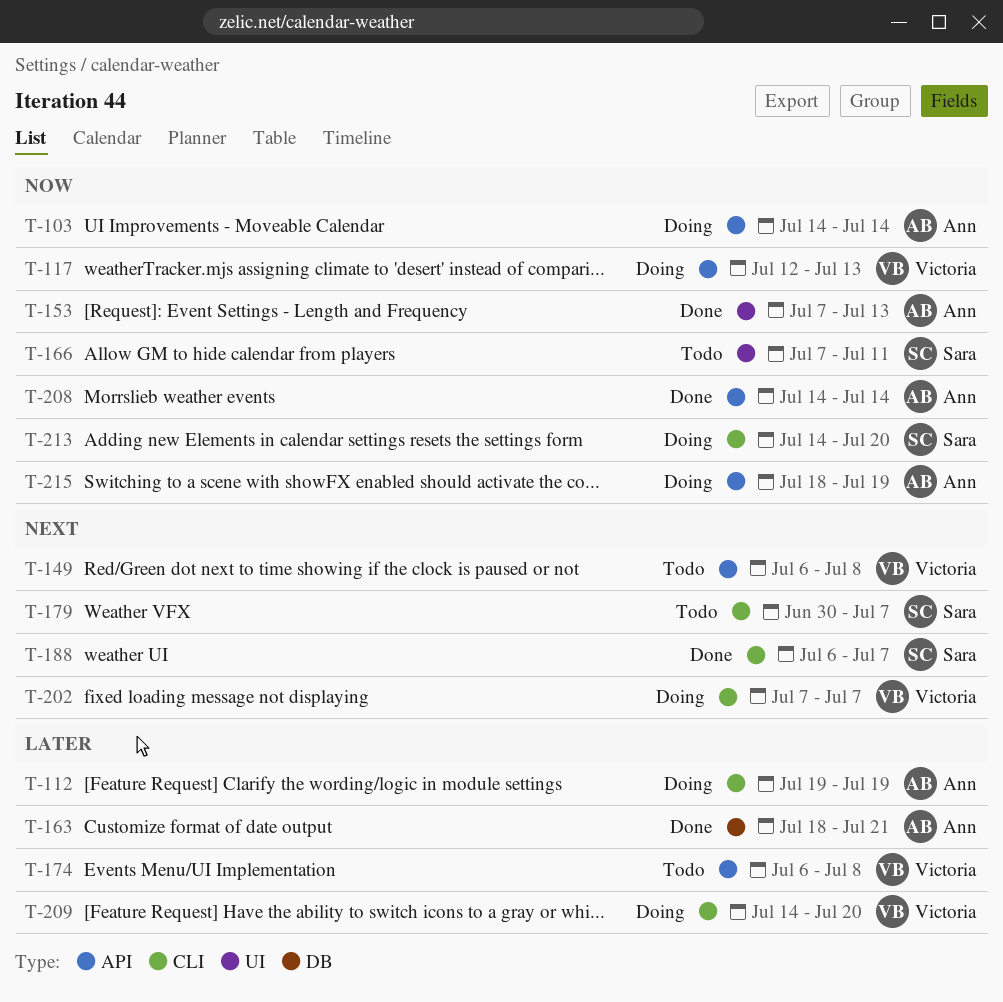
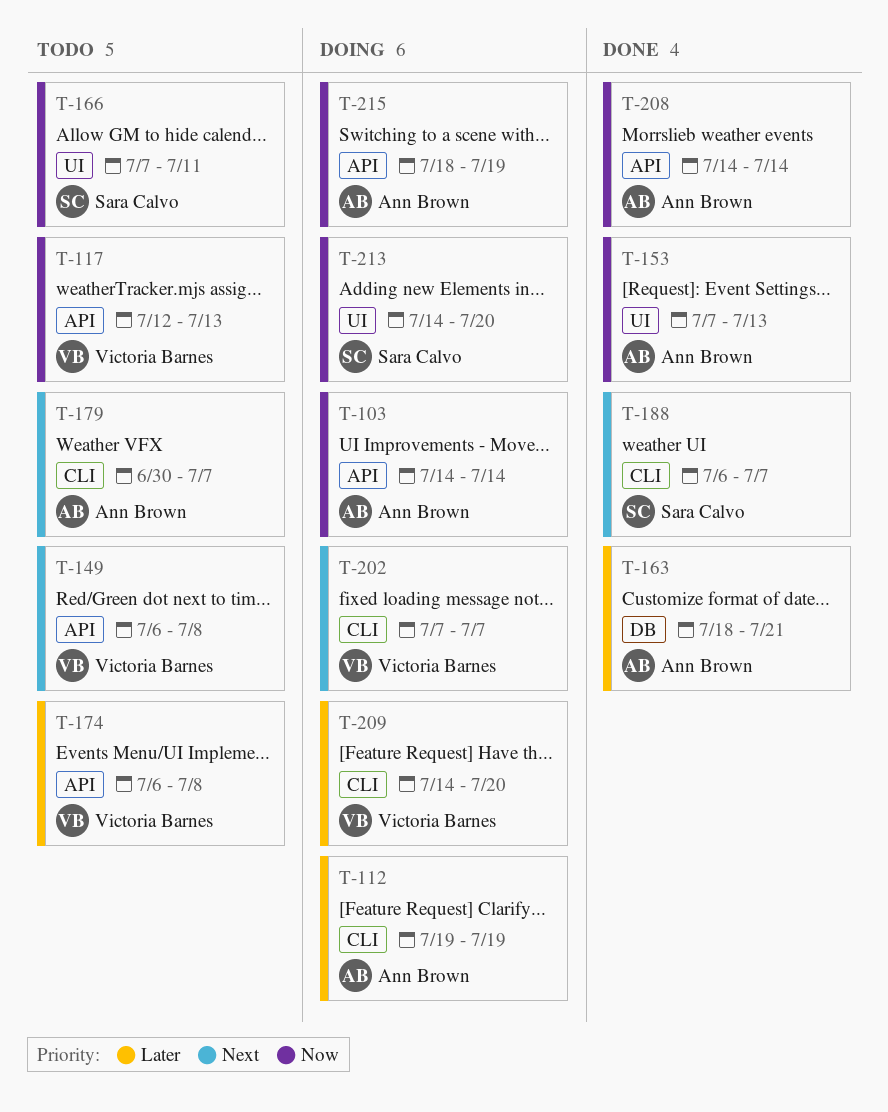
T-117, status: Doing -> Todo
T-179, owner: Sara Calvo -> Ann Brown
T-213, label: CLI -> UI

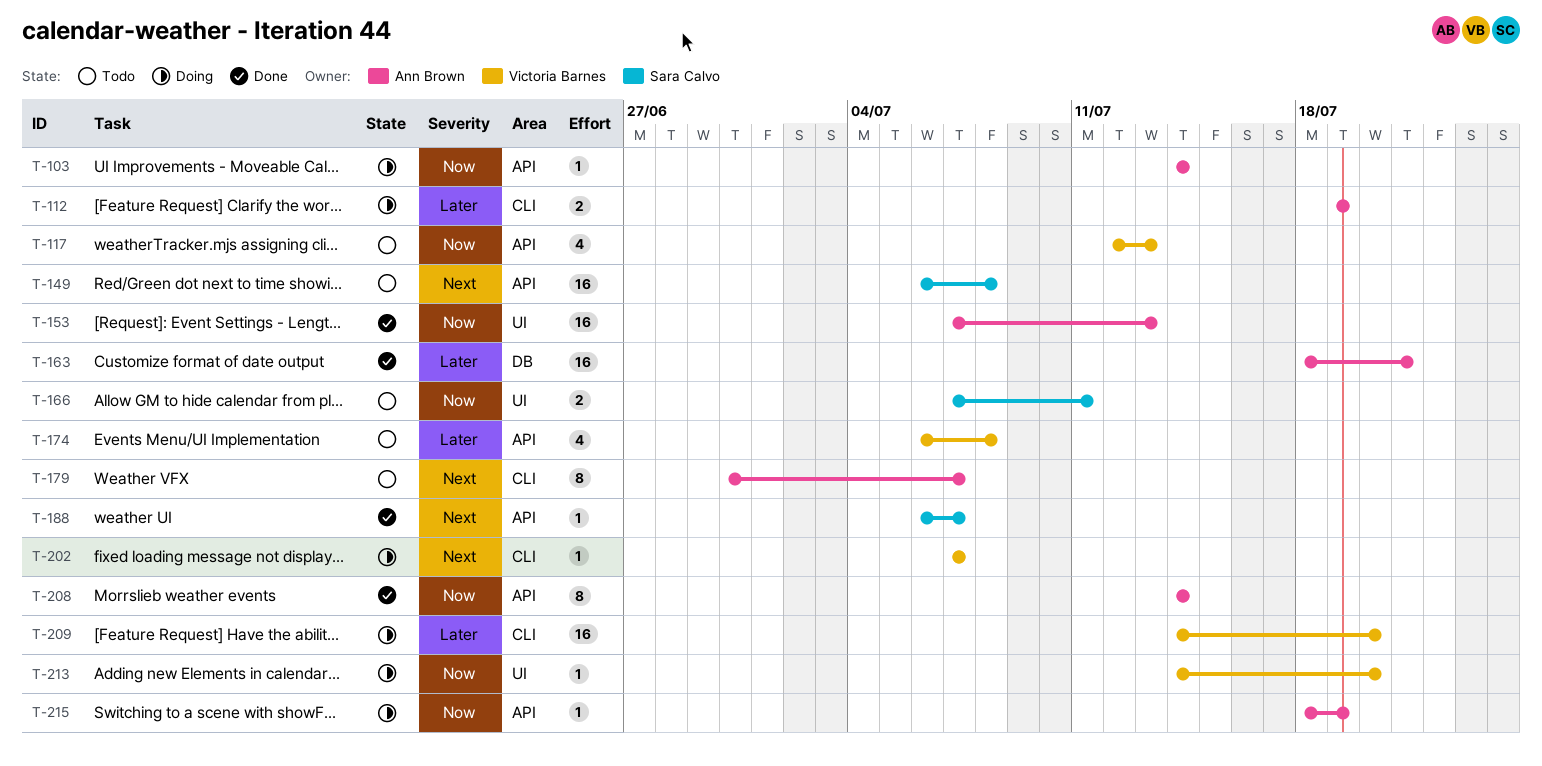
T-149, owner: Victoria Barnes -> Sara Calvo
T-188, label: CLI -> API
T-213, owner: Sara Calvo -> Victoria Barnes

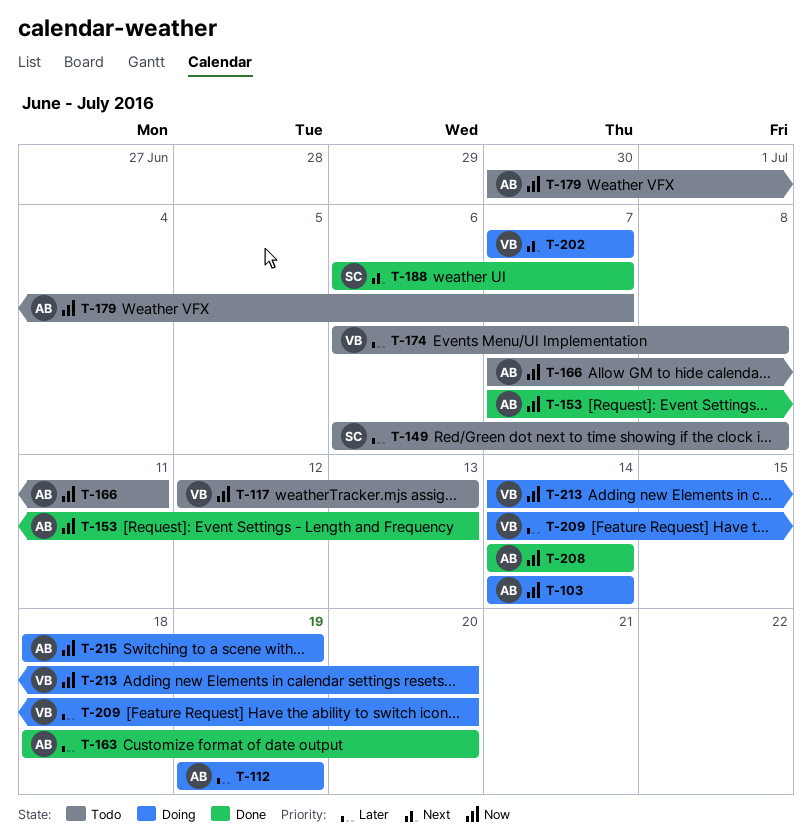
T-149, priority: Next -> Later
T-163, due: Jul 21 -> Jul 20
T-166, owner: Sara Calvo -> Ann Brown
T-179, priority: Next -> Now

